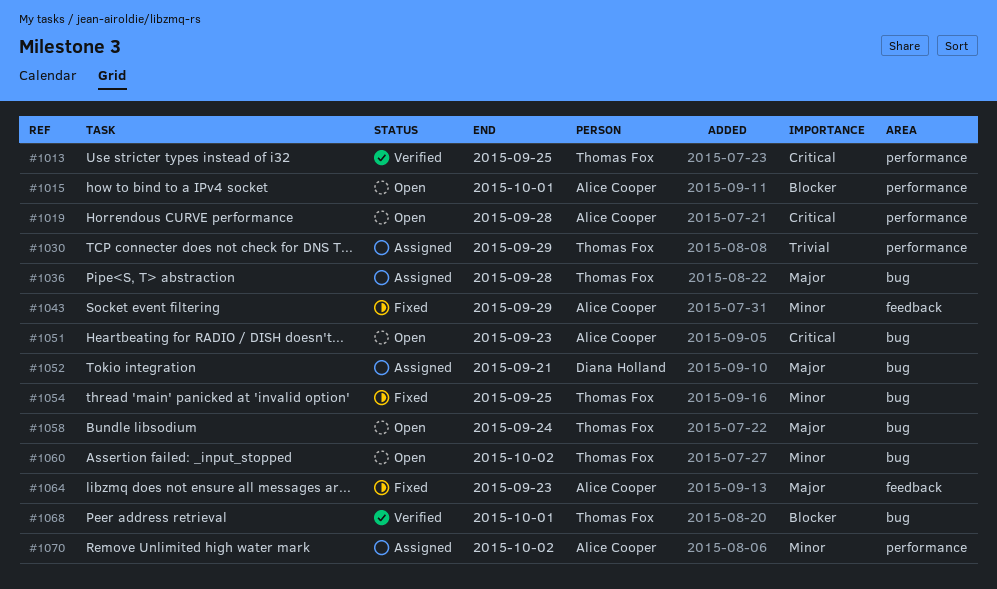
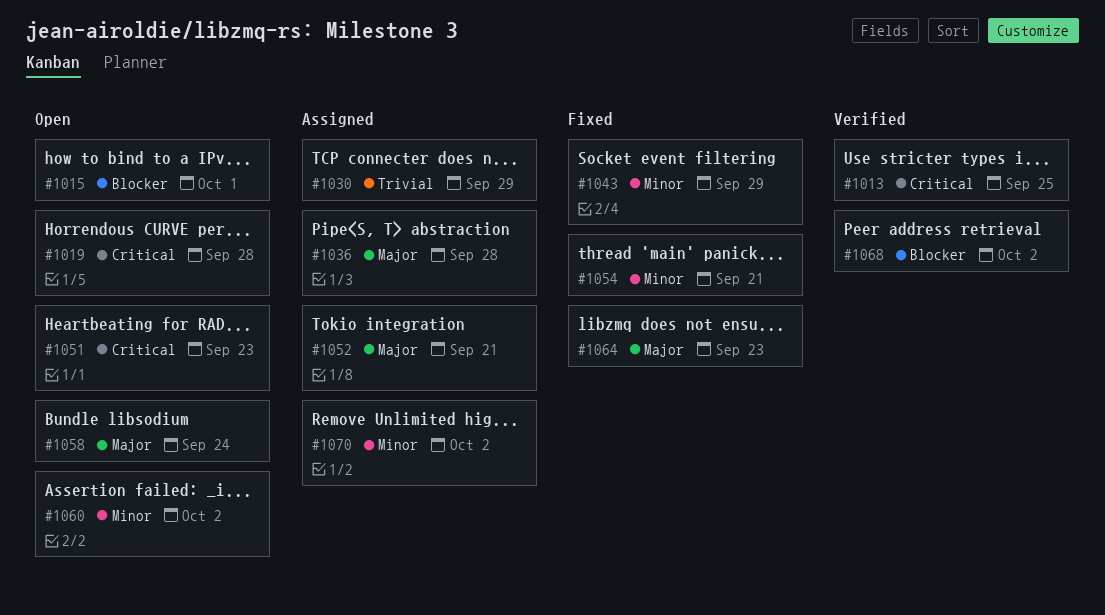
#1054, due: Sep 25 -> Sep 21
#1068, due: Oct 1 -> Oct 2

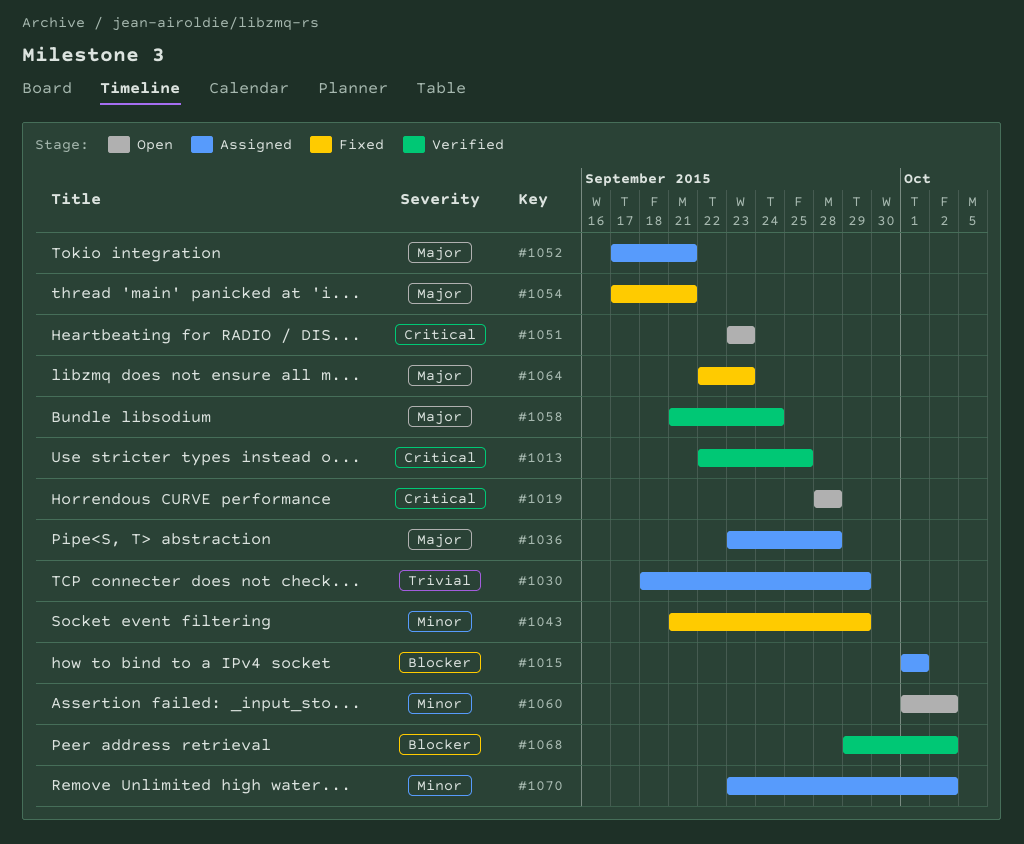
#1015, status: Open -> Assigned
#1054, priority: Minor -> Major
#1058, status: Open -> Verified

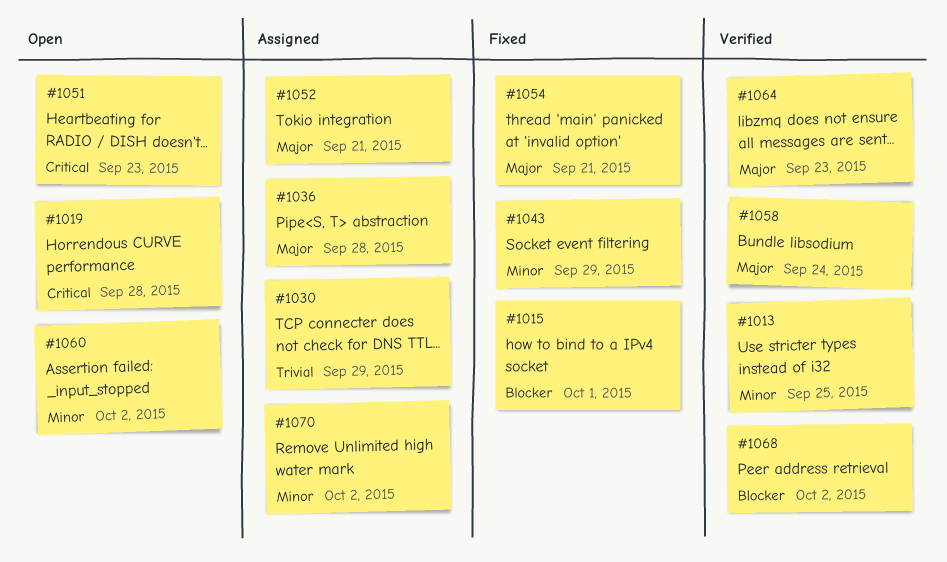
#1013, priority: Critical -> Minor
#1015, status: Assigned -> Fixed
#1064, status: Fixed -> Verified

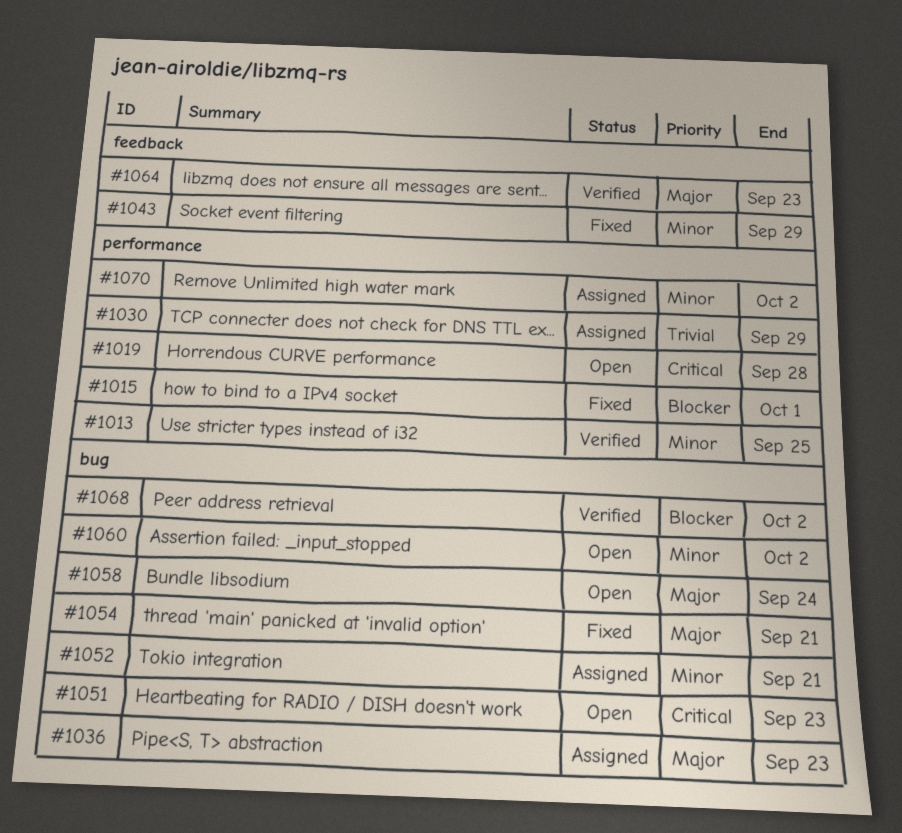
#1036, due: Sep 28 -> Sep 23
#1052, priority: Major -> Minor
#1058, status: Verified -> Open

